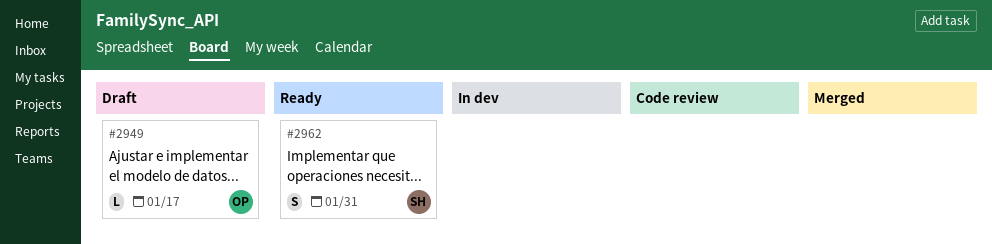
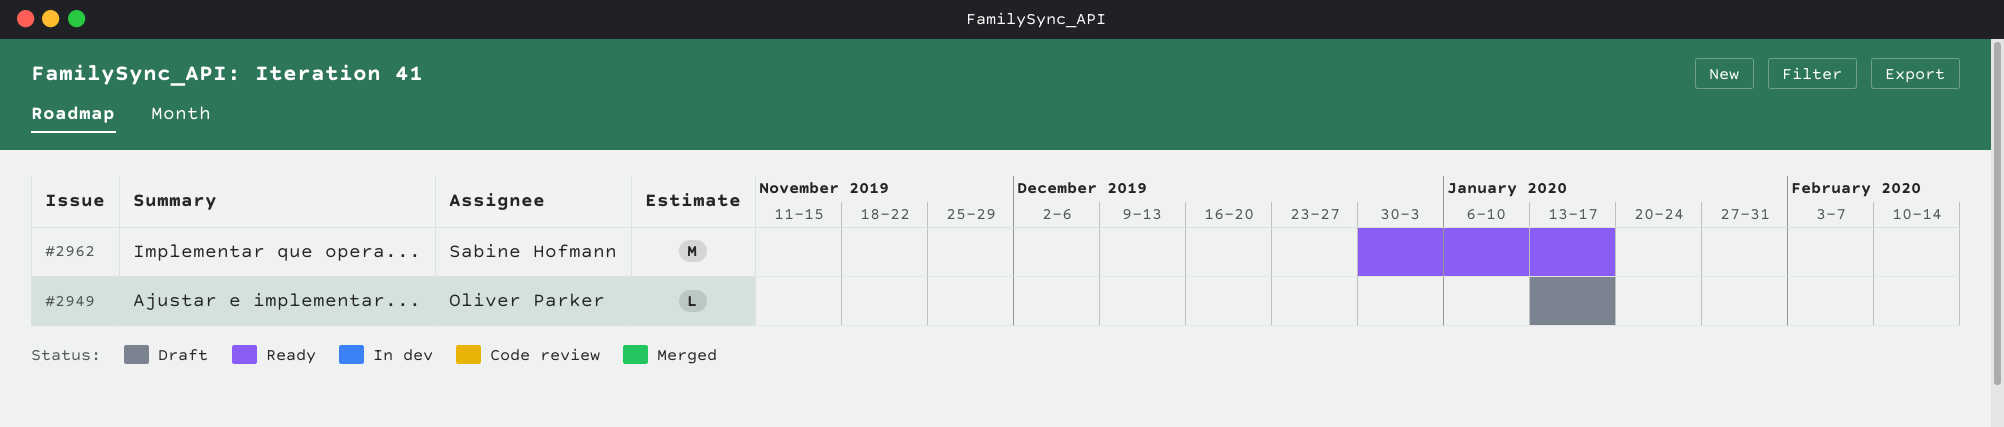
#2962, estimate: S -> M
#2962, due: Jan 31 -> Jan 17

